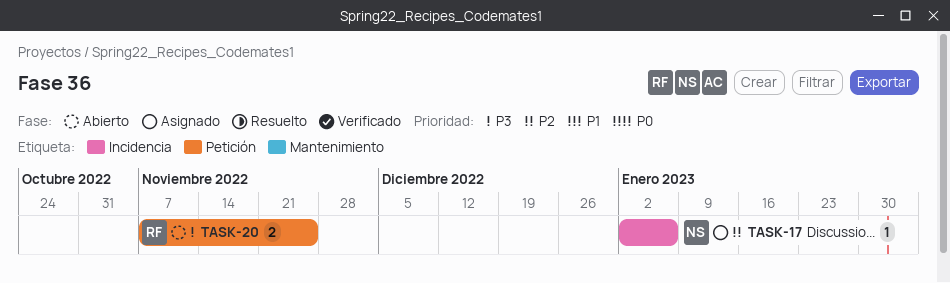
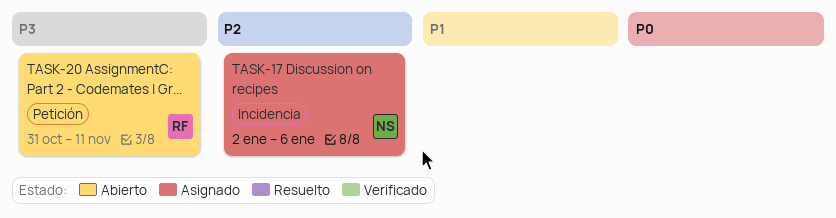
TASK-20, start: Nov 7 -> Oct 31
TASK-20, due: Nov 25 -> Nov 11

